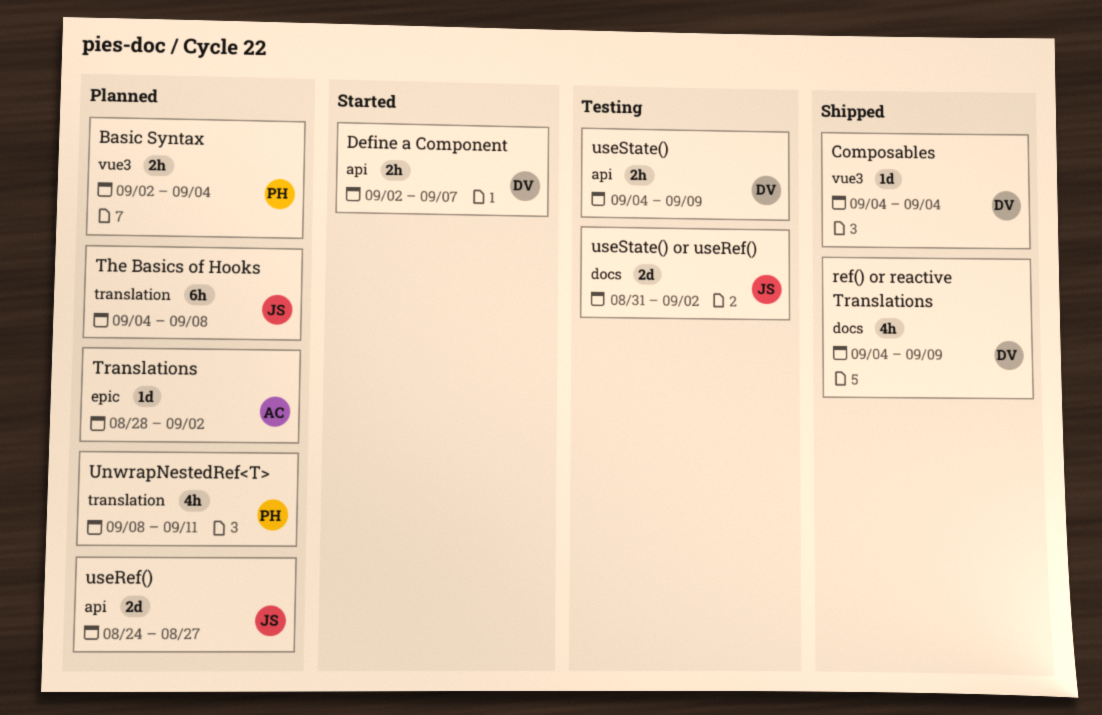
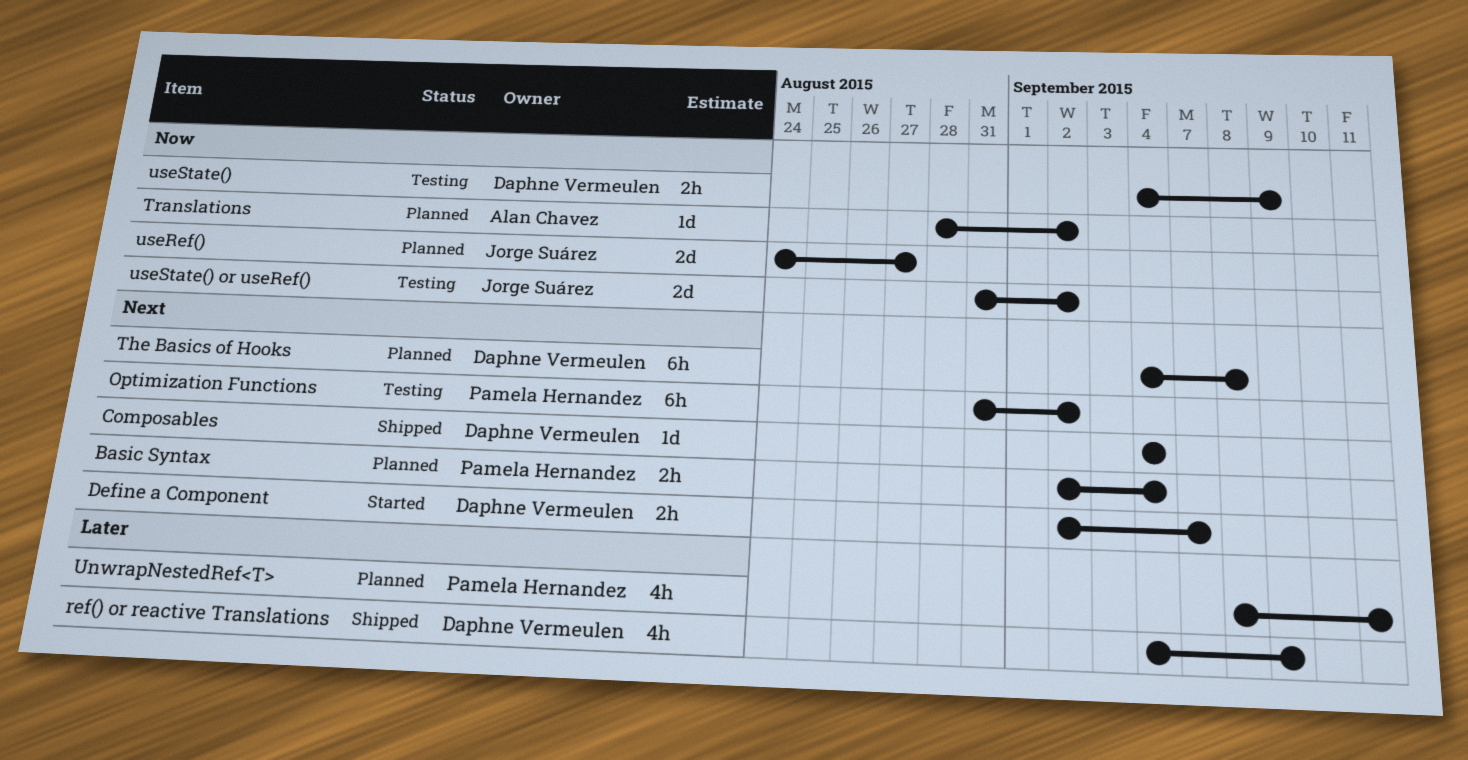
Optimization Functions: none -> present
The Basics of Hooks, owner: Jorge Suárez -> Daphne Vermeulen

